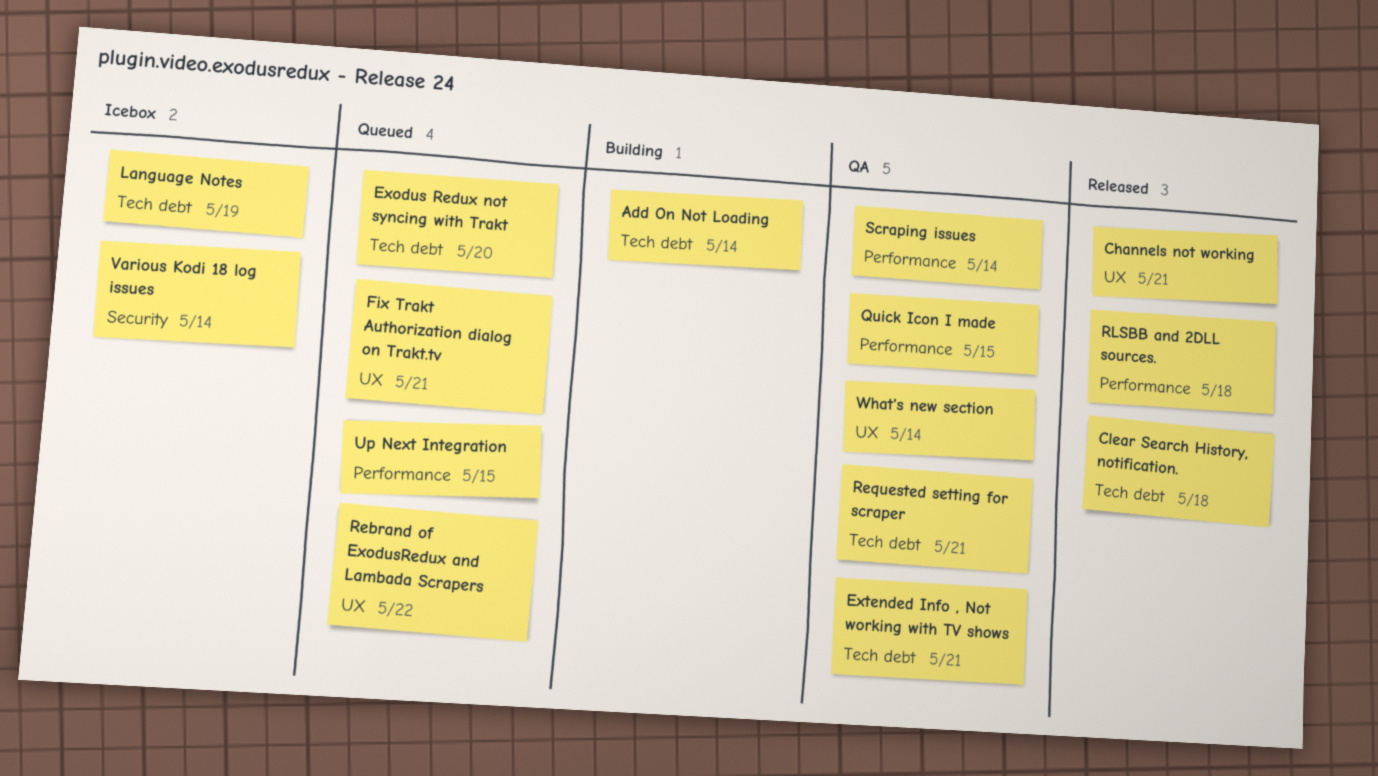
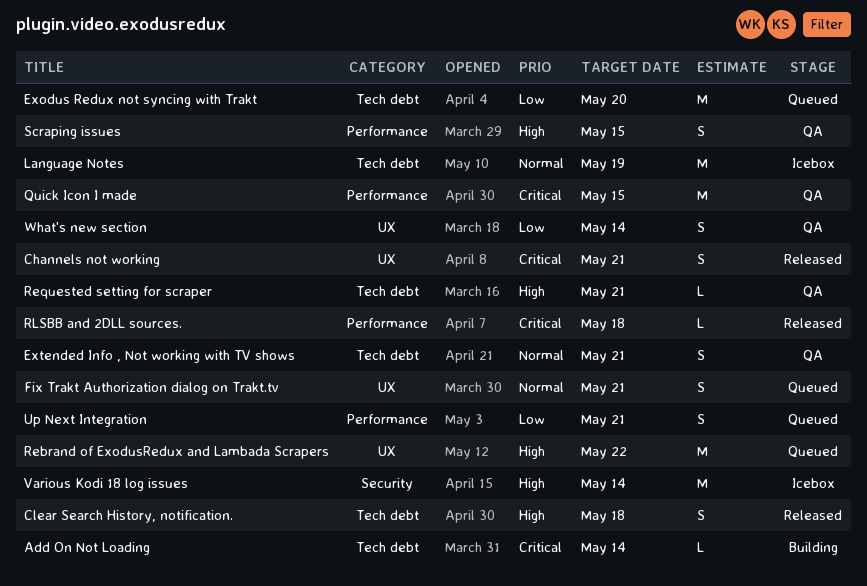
Scraping issues, due: May 14 -> May 15
Up Next Integration, due: May 15 -> May 21

